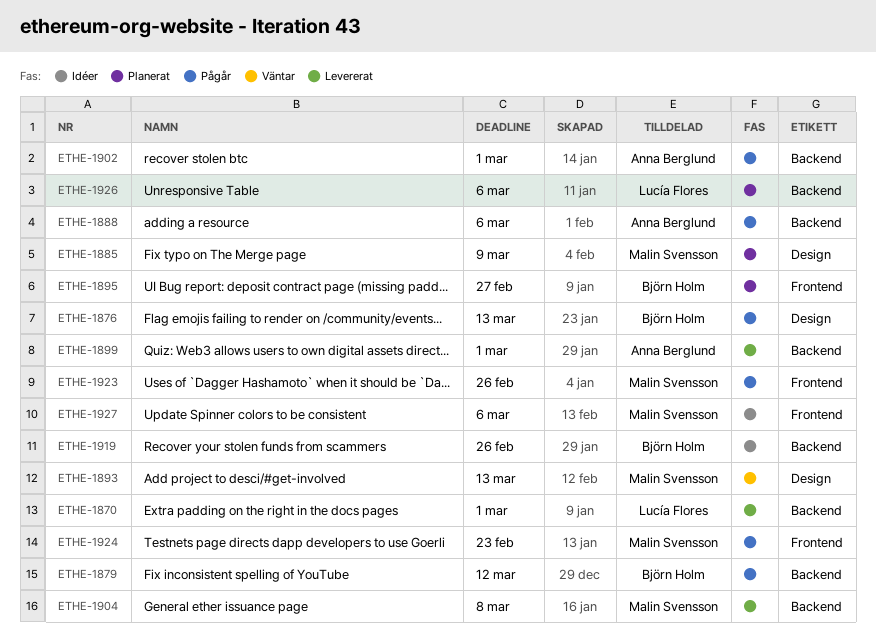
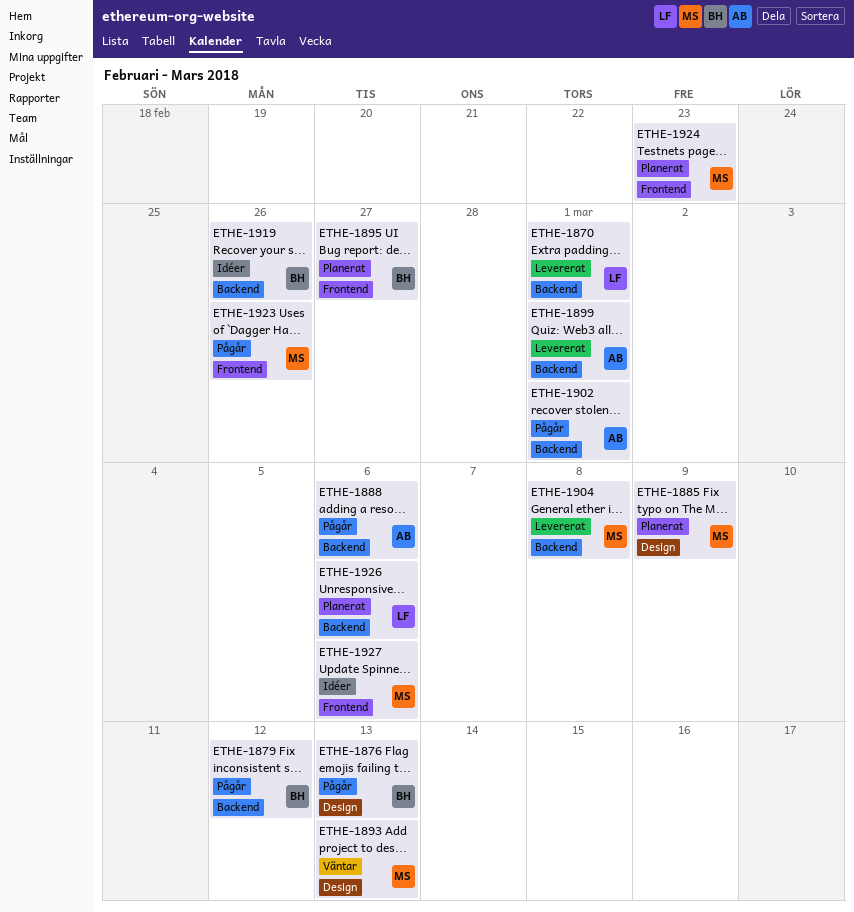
ETHE-1924, status: Pågår -> Planerat

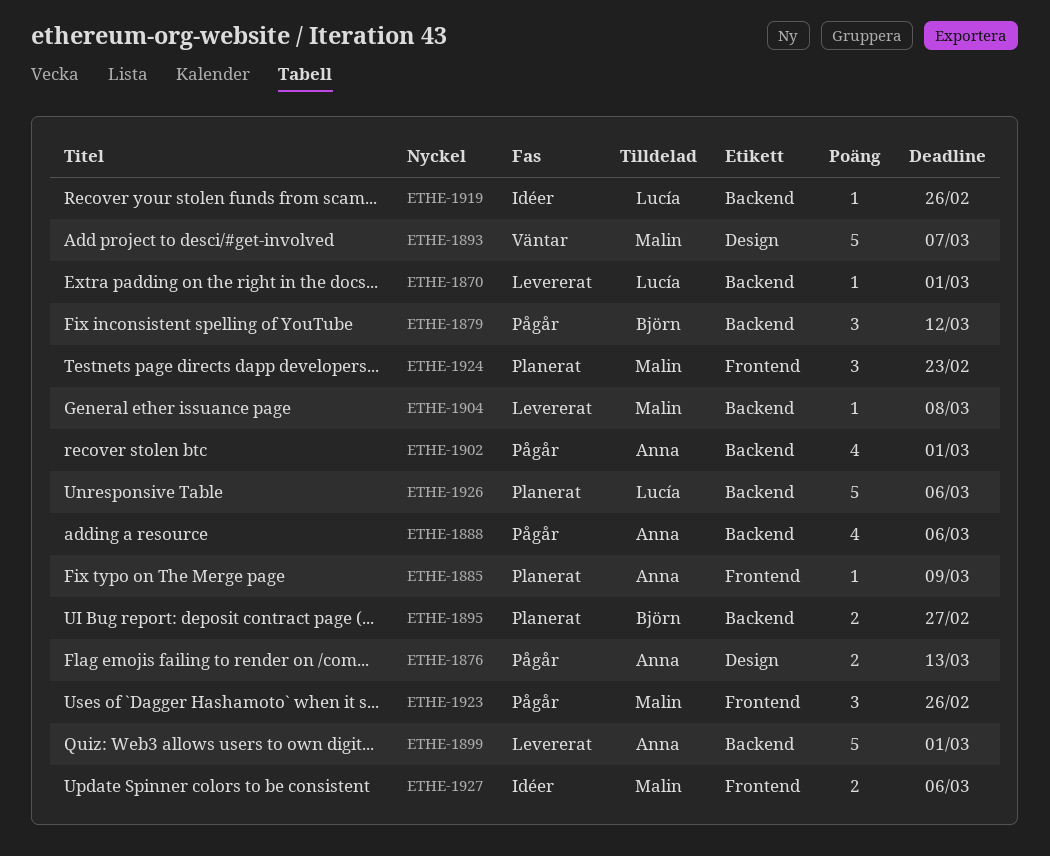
ETHE-1876, owner: Björn -> Anna
ETHE-1885, owner: Malin -> Anna
ETHE-1885, label: Design -> Frontend
ETHE-1893, due: Mar 13 -> Mar 7
ETHE-1895, label: Frontend -> Backend
ETHE-1919, owner: Björn -> Lucía

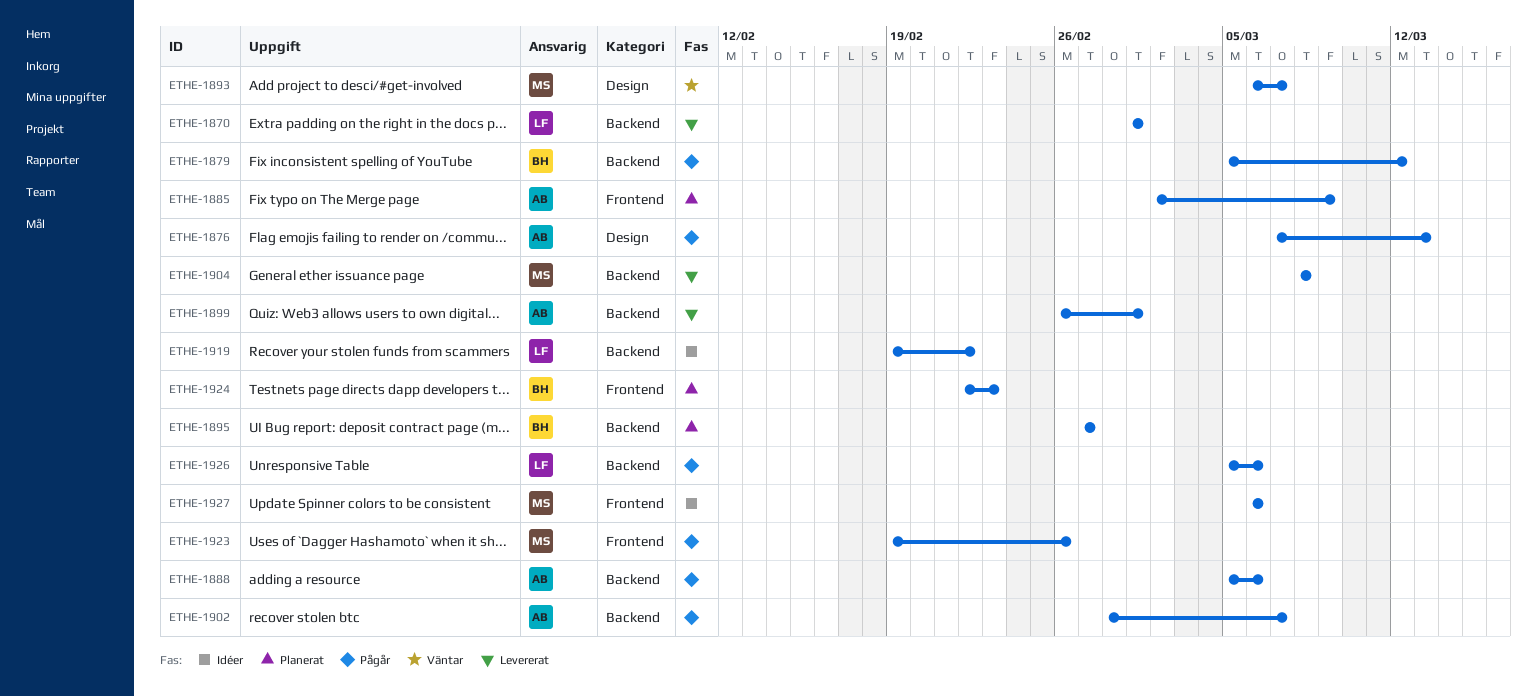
ETHE-1902, due: Mar 1 -> Mar 7
ETHE-1919, due: Feb 26 -> Feb 22
ETHE-1924, owner: Malin -> Björn
ETHE-1926, status: Planerat -> Pågår

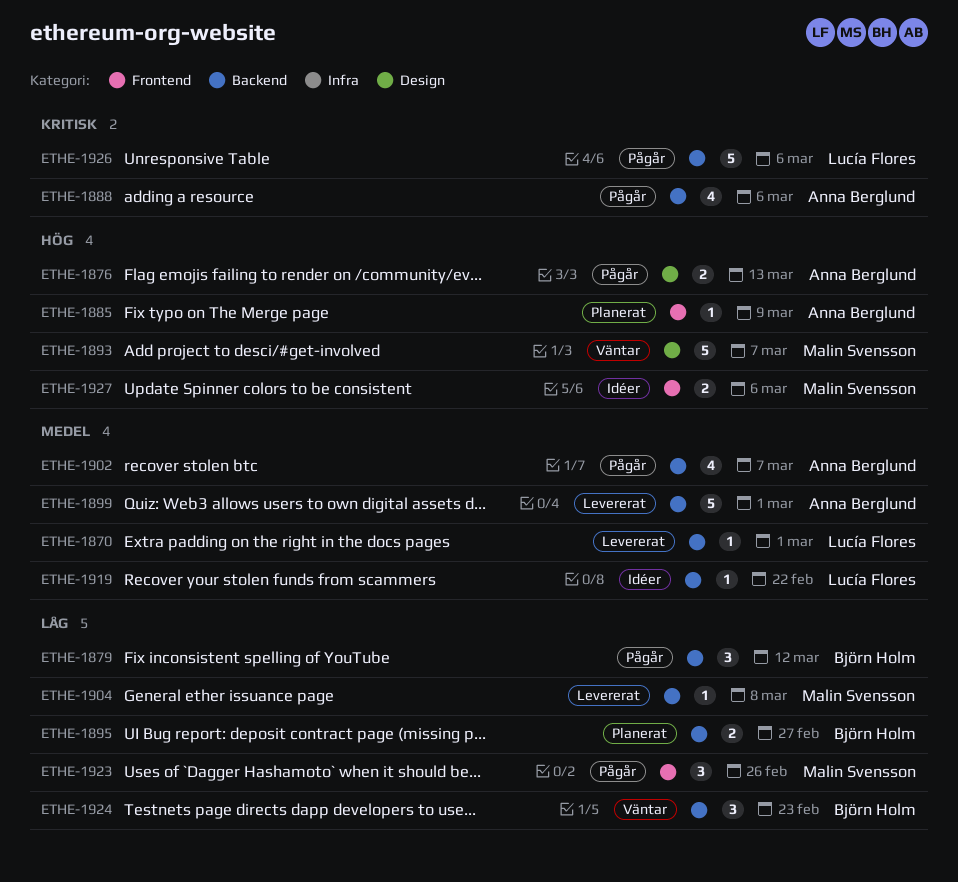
ETHE-1924, status: Planerat -> Väntar
ETHE-1924, label: Frontend -> Backend

